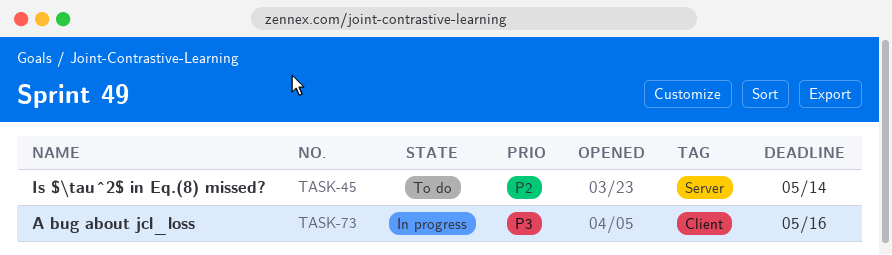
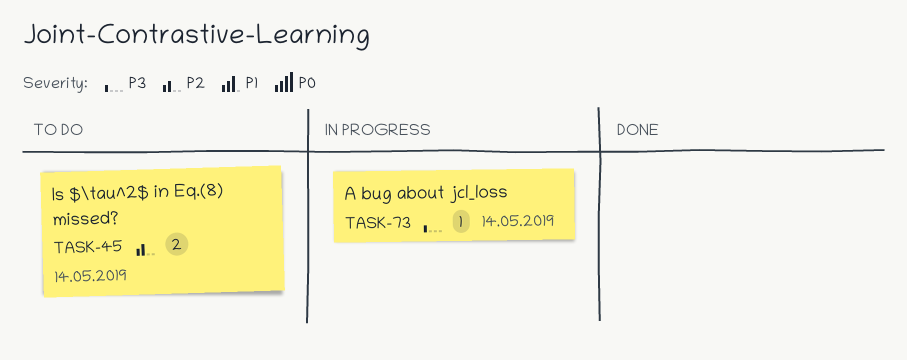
TASK-73, due: May 16 -> May 14

